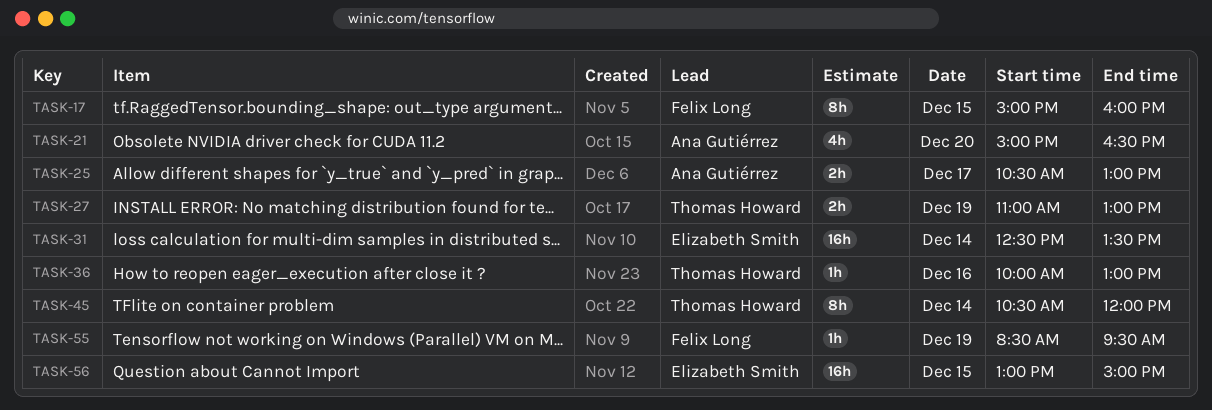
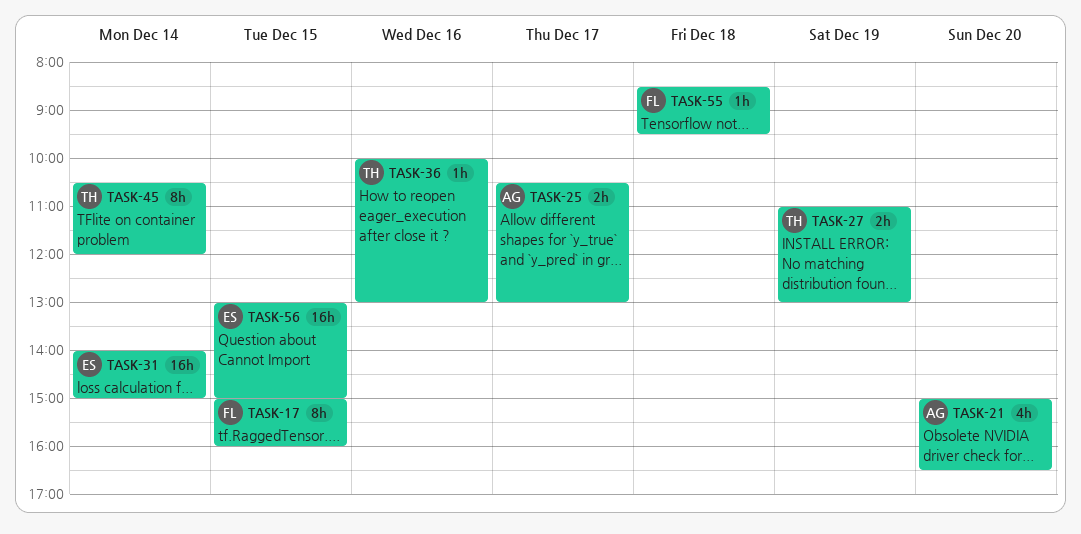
TASK-31, begins: 12:30 -> 14:00
TASK-31, ends: 13:30 -> 15:00
TASK-55, day: Dec 19 -> Dec 18

